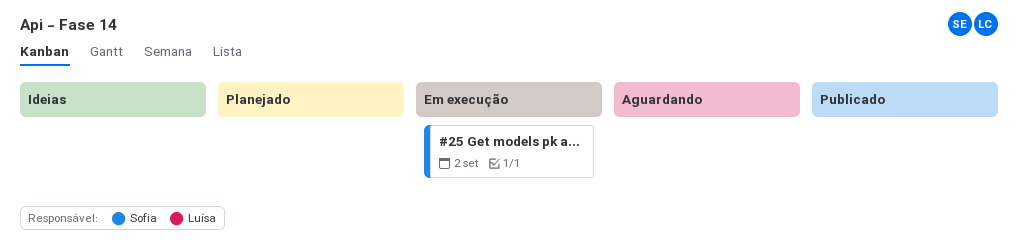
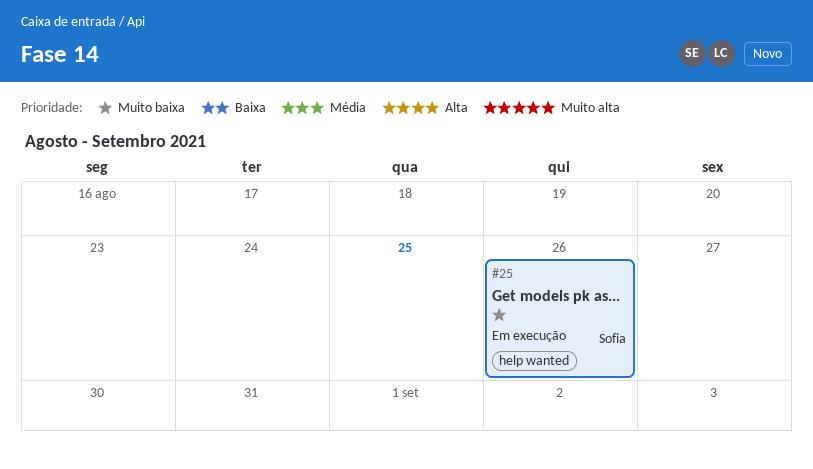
#25, due: Sep 2 -> Aug 26

